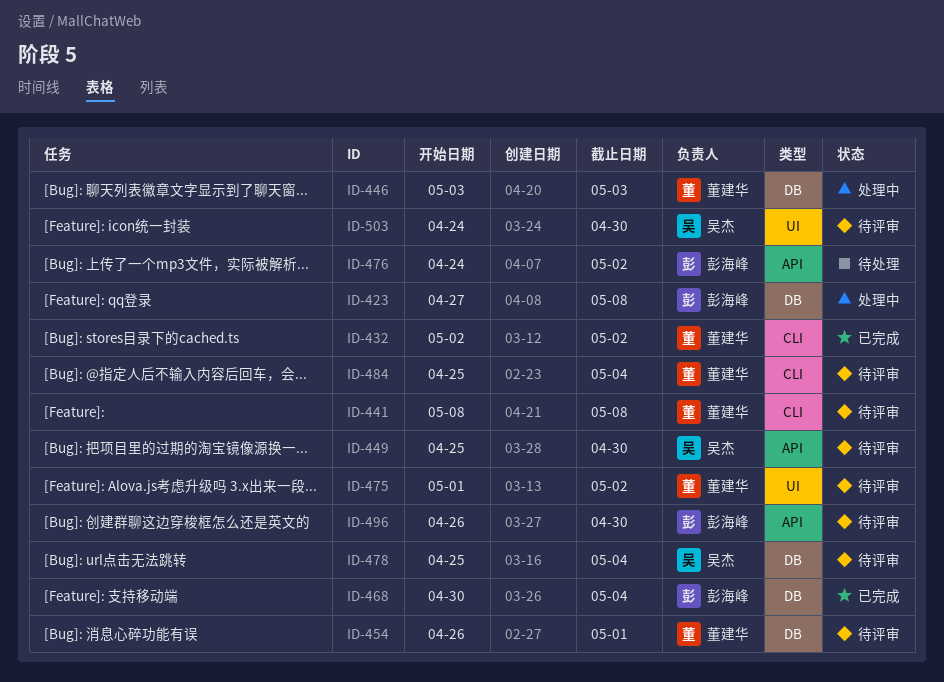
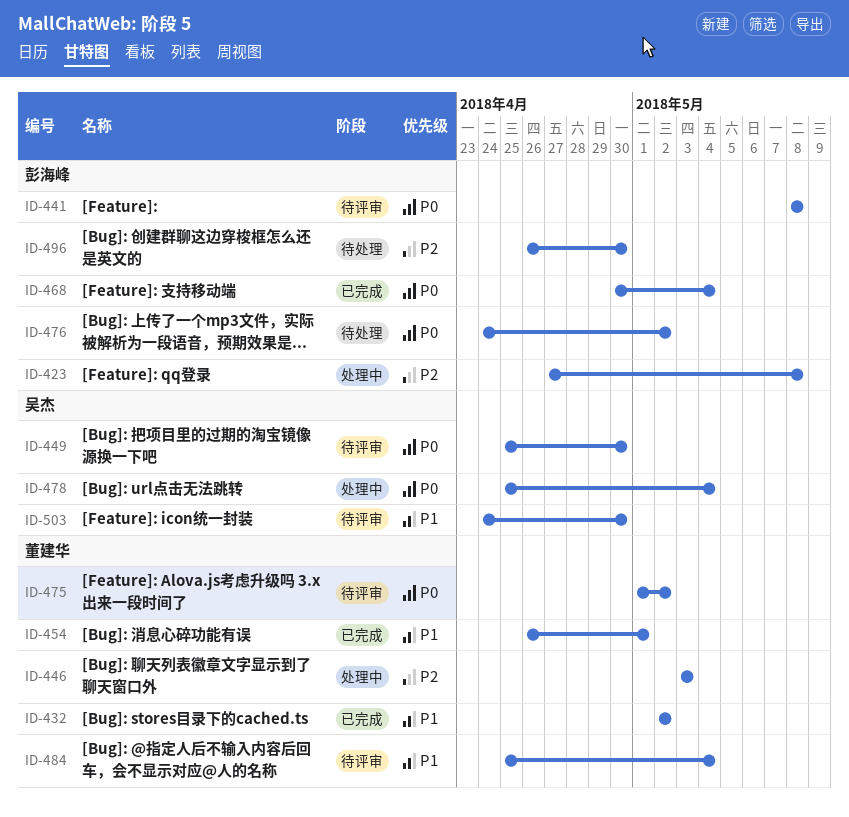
ID-441, owner: 董建华 -> 彭海峰
ID-454, status: 待评审 -> 已完成
ID-478, status: 待评审 -> 处理中
ID-496, status: 待评审 -> 待处理

